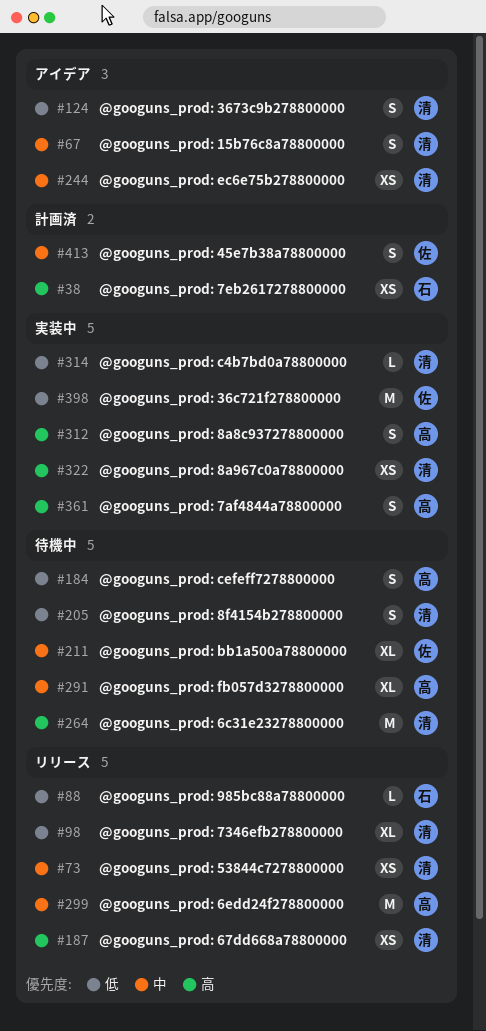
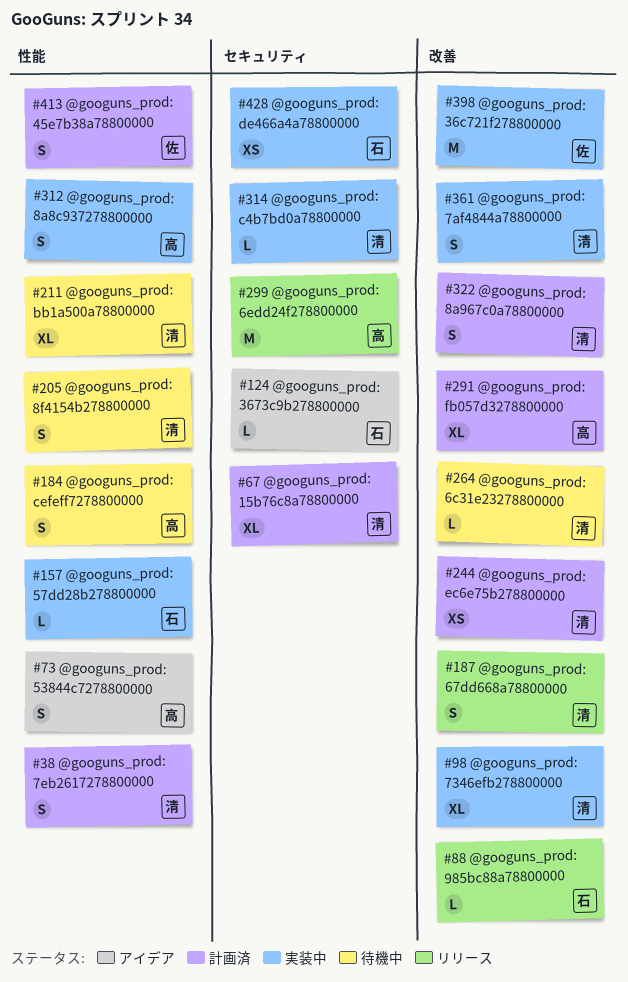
#38, owner: 石 -> 清
#38, estimate: XS -> S
#67, status: アイデア -> 計画済
#67, estimate: S -> XL
#73, status: リリース -> アイデア
#73, owner: 清 -> 高
#73, estimate: XS -> S
#98, status: リリース -> 実装中
#124, owner: 清 -> 石
#124, estimate: S -> L
#157: none -> present
#187, estimate: XS -> S
#211, owner: 佐 -> 清
#244, status: アイデア -> 計画済
#264, estimate: M -> L
#291, status: 待機中 -> 計画済
#322, status: 実装中 -> 計画済
#322, estimate: XS -> S
#361, owner: 高 -> 清
#428: none -> present

